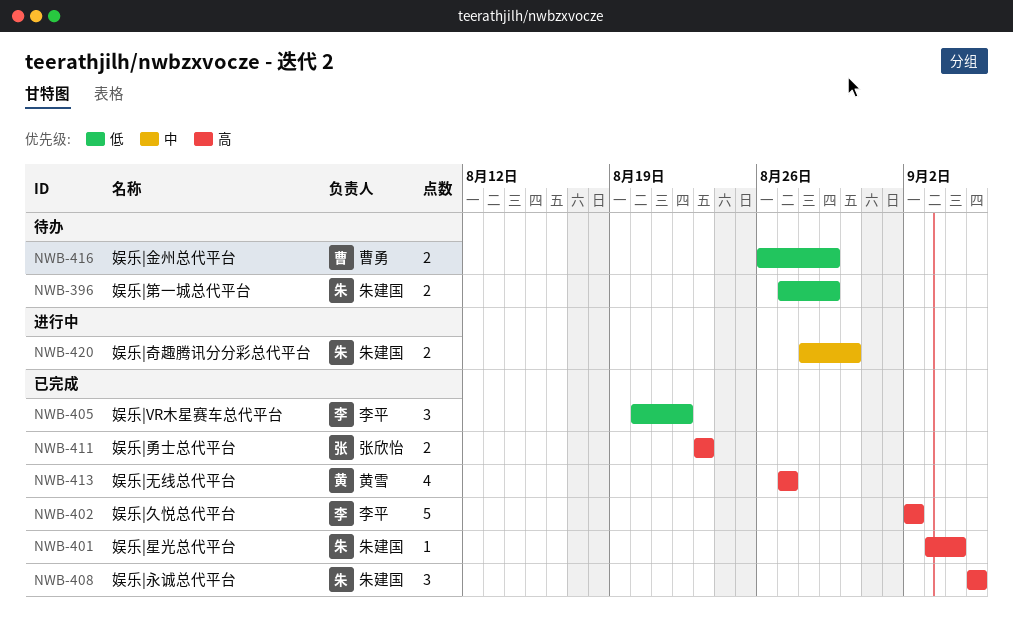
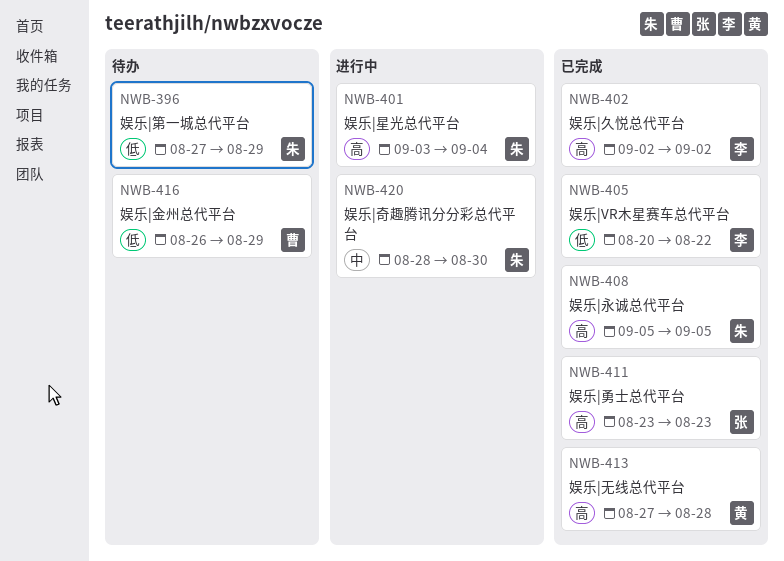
NWB-401, status: 已完成 -> 进行中
NWB-413, due: Aug 27 -> Aug 28

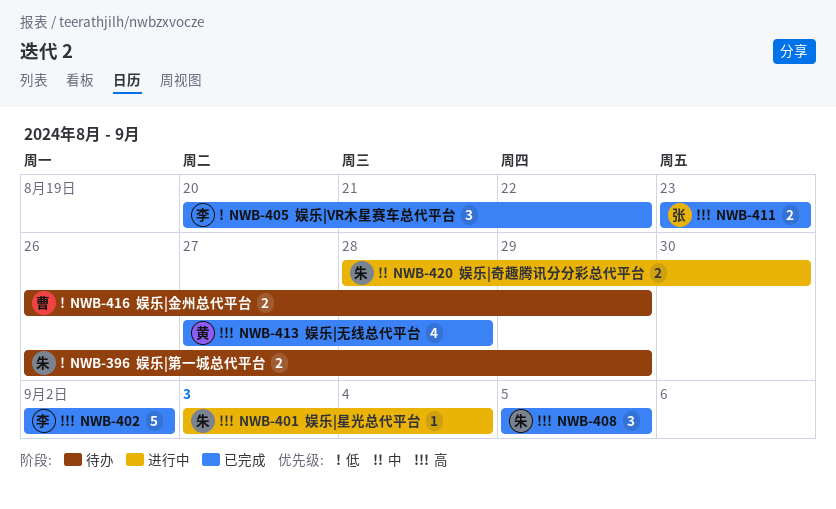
NWB-396, start: Aug 27 -> Aug 26

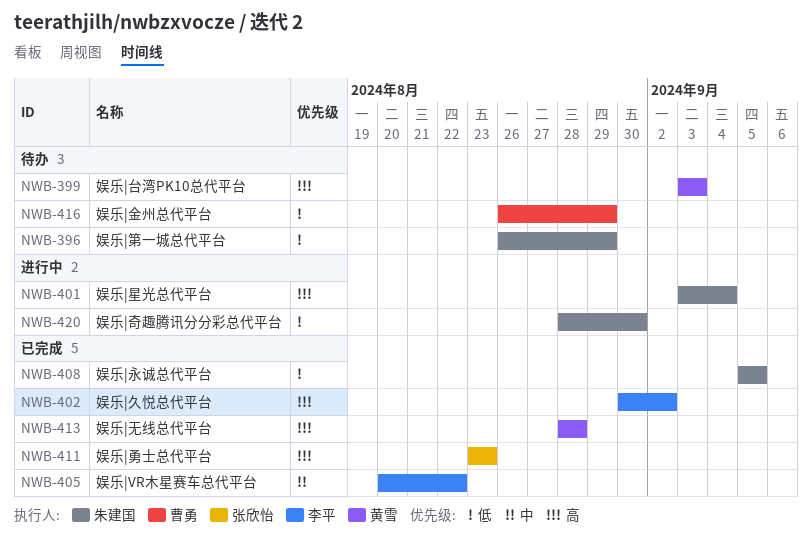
NWB-399: none -> present
NWB-402, start: Sep 2 -> Aug 30
NWB-405, priority: 低 -> 中
NWB-408, priority: 高 -> 低
NWB-413, start: Aug 27 -> Aug 28
NWB-420, priority: 中 -> 低

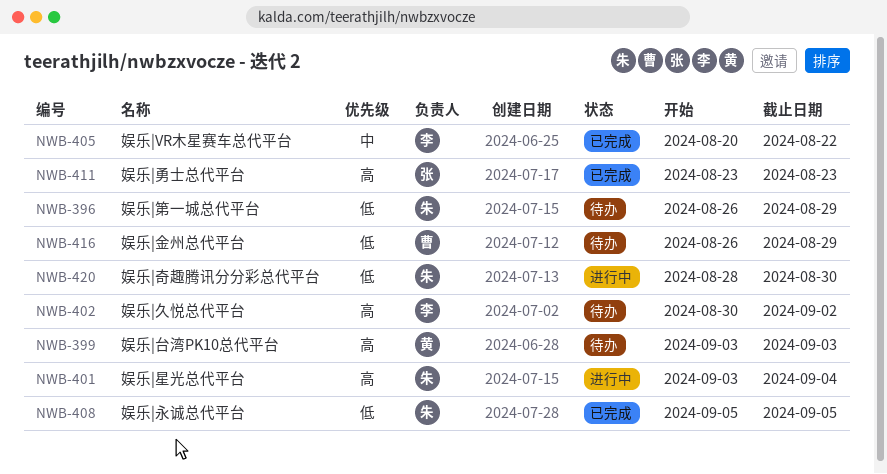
NWB-402, status: 已完成 -> 待办
NWB-413: present -> none

